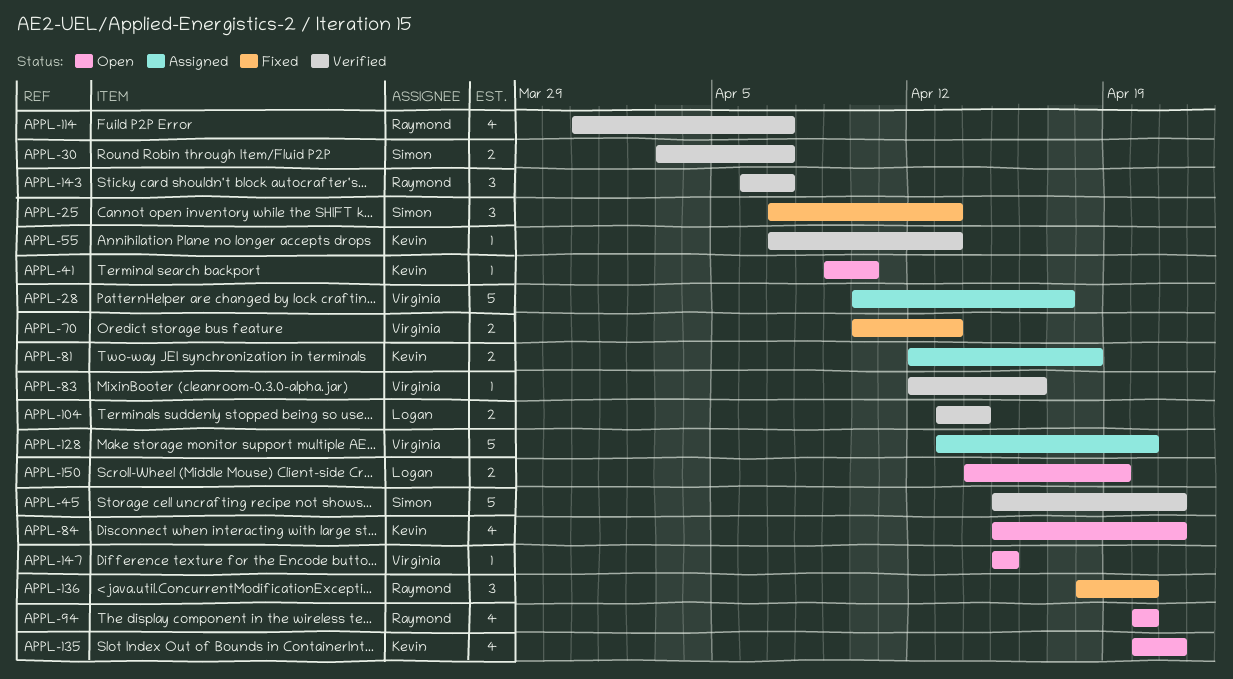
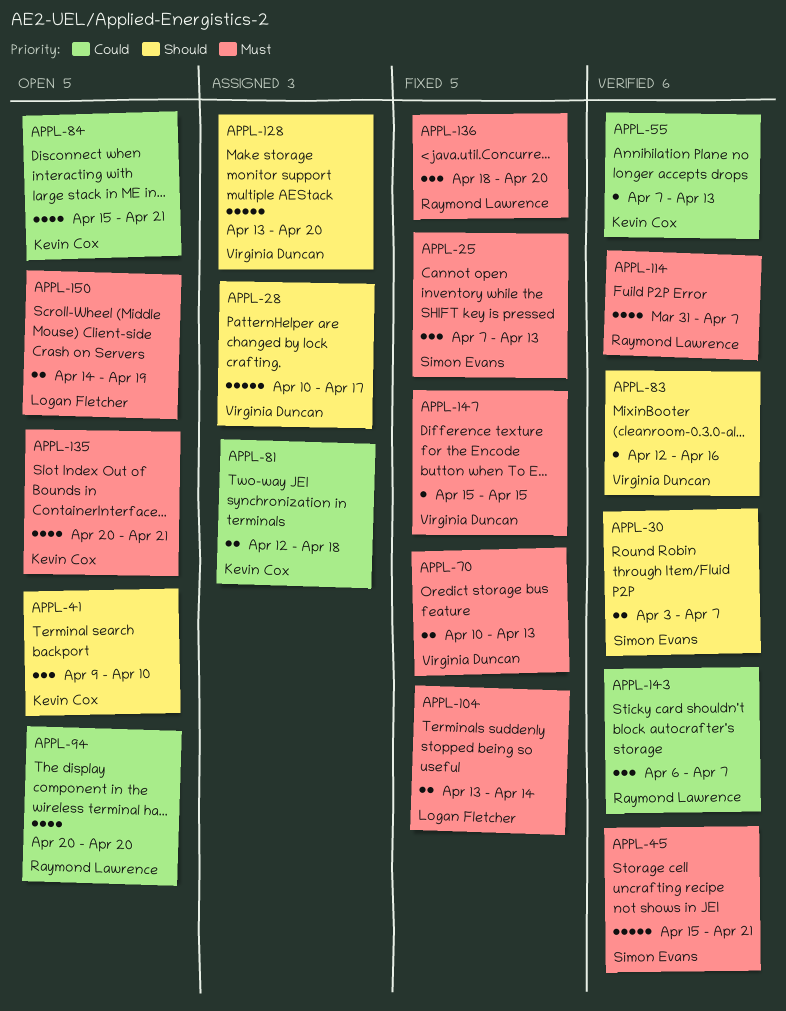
APPL-41, estimate: 1 -> 3
APPL-104, status: Verified -> Fixed
APPL-147, status: Open -> Fixed

